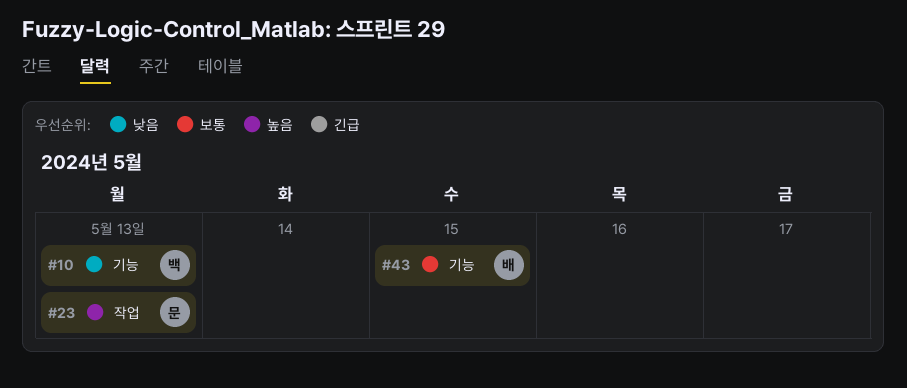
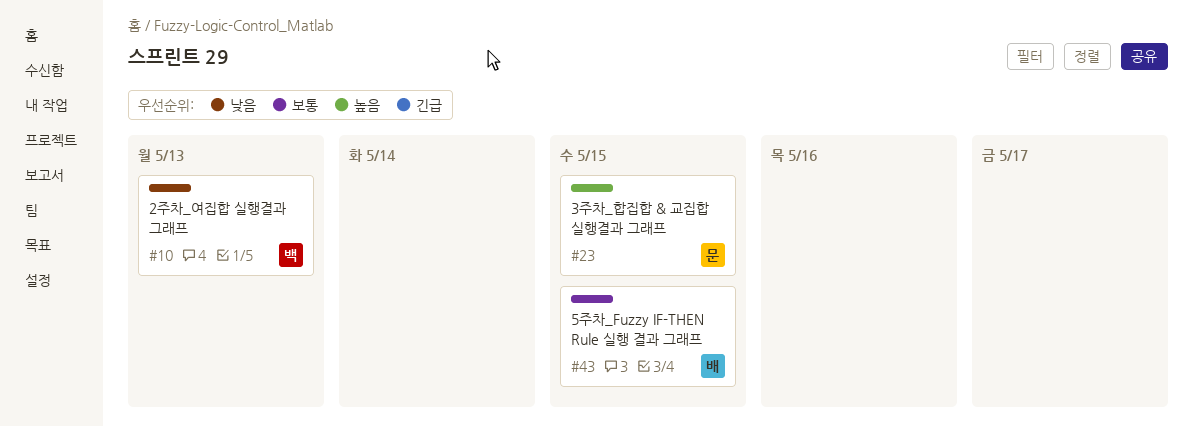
#23, due: May 13 -> May 15

